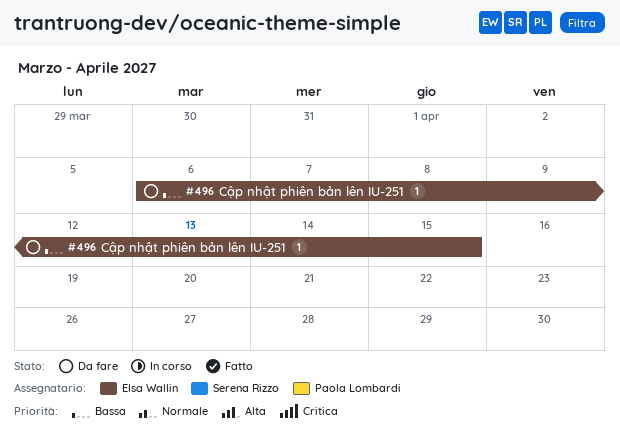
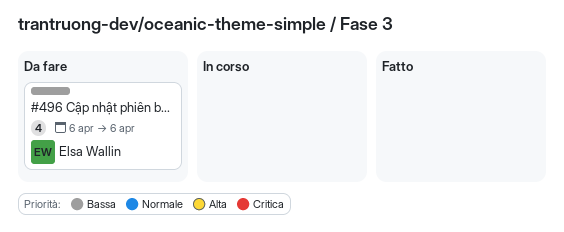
#496, estimate: 1 -> 4
#496, due: Apr 15 -> Apr 6

